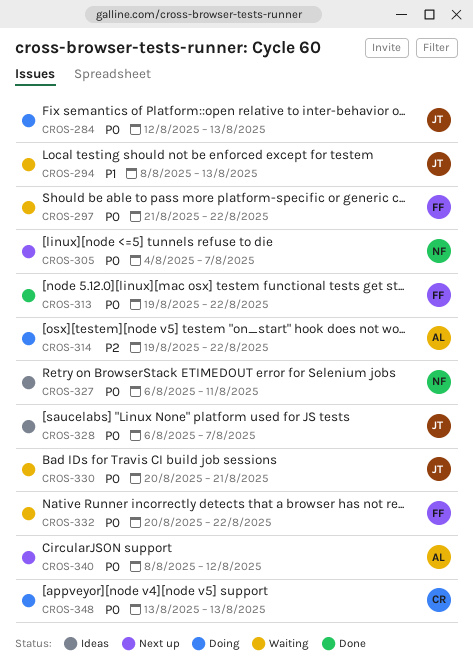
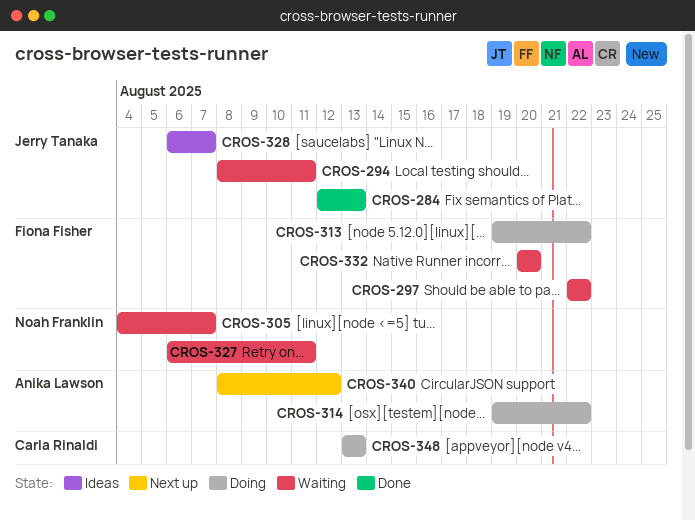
CROS-284, status: Doing -> Done
CROS-294, due: Aug 13 -> Aug 11
CROS-297, start: Aug 21 -> Aug 22
CROS-305, status: Next up -> Waiting
CROS-313, status: Done -> Doing
CROS-327, status: Ideas -> Waiting
CROS-330: present -> none
CROS-332, due: Aug 22 -> Aug 20

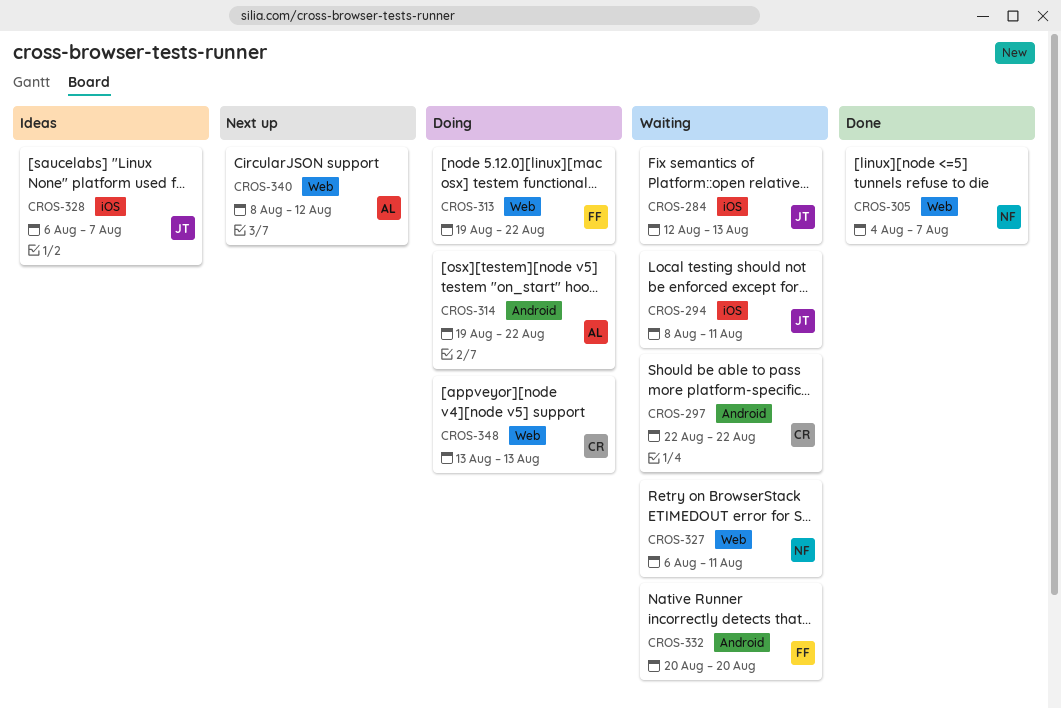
CROS-284, status: Done -> Waiting
CROS-297, owner: Fiona Fisher -> Carla Rinaldi
CROS-305, status: Waiting -> Done

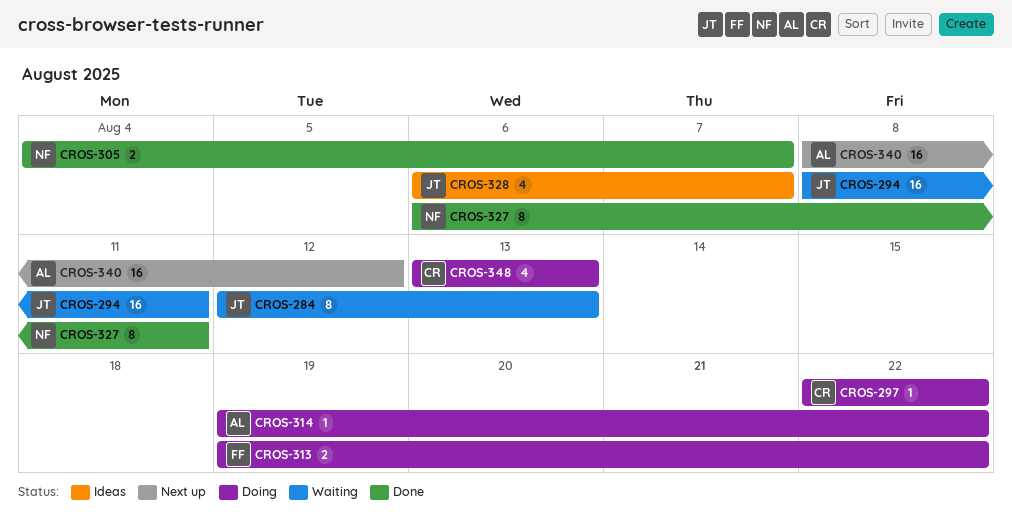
CROS-297, status: Waiting -> Doing
CROS-327, status: Waiting -> Done
CROS-332: present -> none

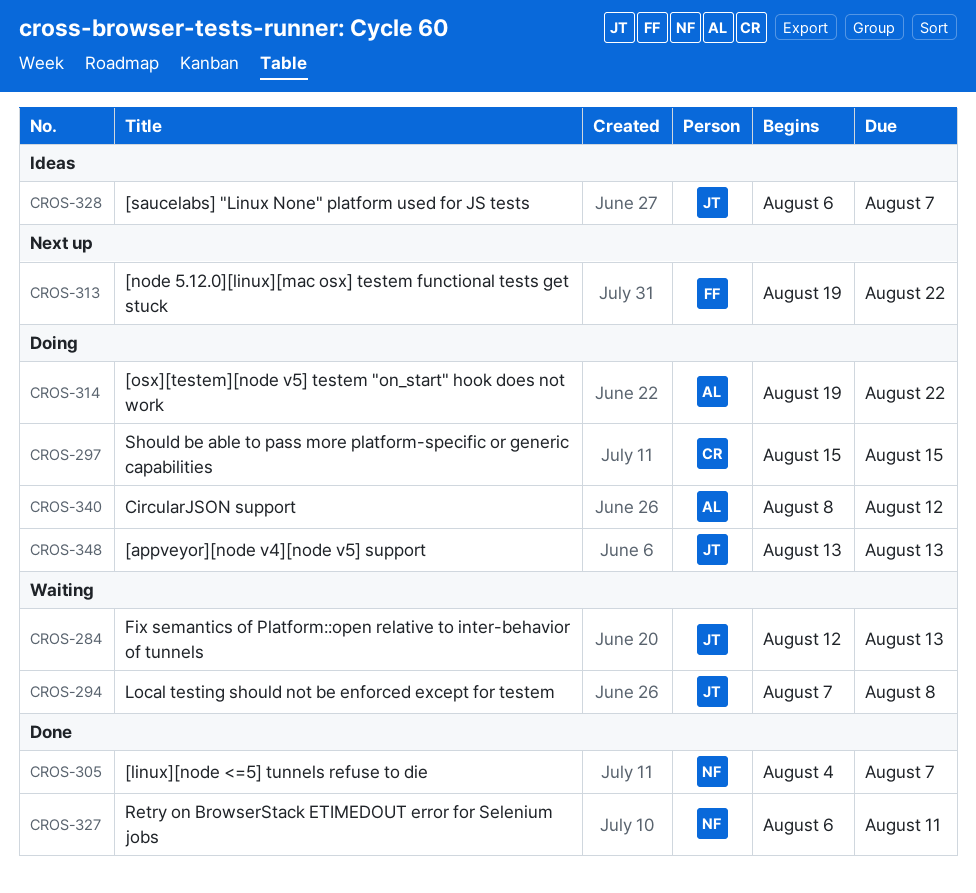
CROS-294, start: Aug 8 -> Aug 7
CROS-294, due: Aug 11 -> Aug 8
CROS-297, start: Aug 22 -> Aug 15
CROS-297, due: Aug 22 -> Aug 15
CROS-313, status: Doing -> Next up
CROS-340, status: Next up -> Doing
CROS-348, owner: CR -> JT

